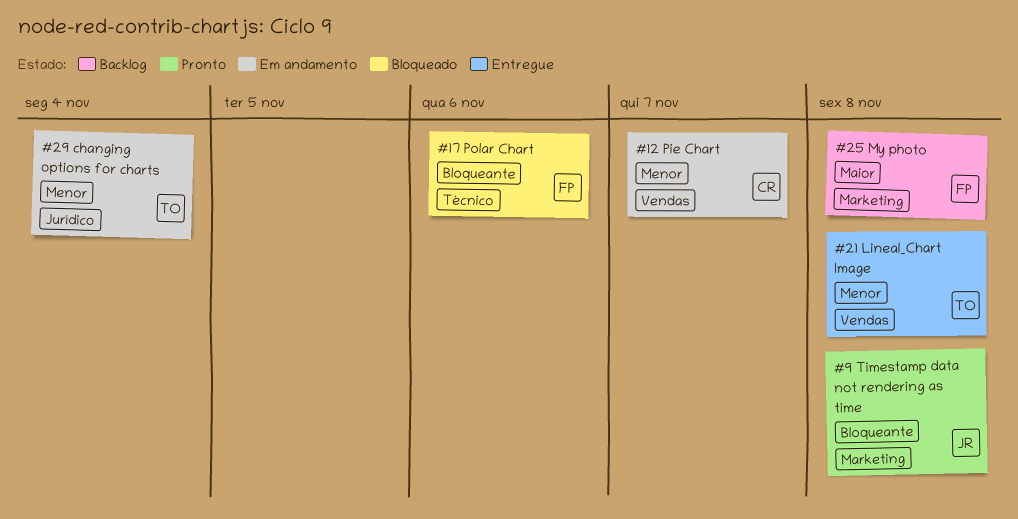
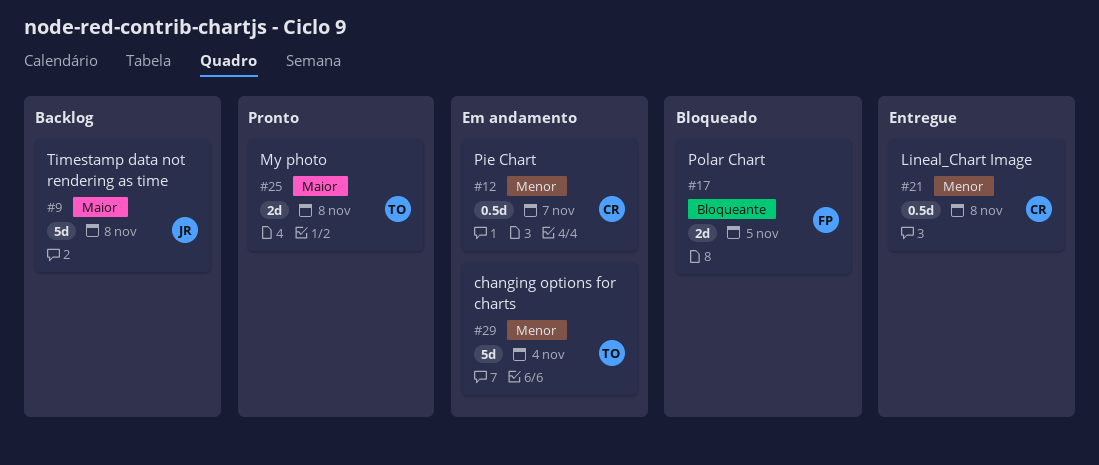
#9, status: Pronto -> Backlog
#9, priority: Bloqueante -> Maior
#17, due: Nov 6 -> Nov 5
#21, owner: TO -> CR
#25, status: Backlog -> Pronto
#25, owner: FP -> TO

